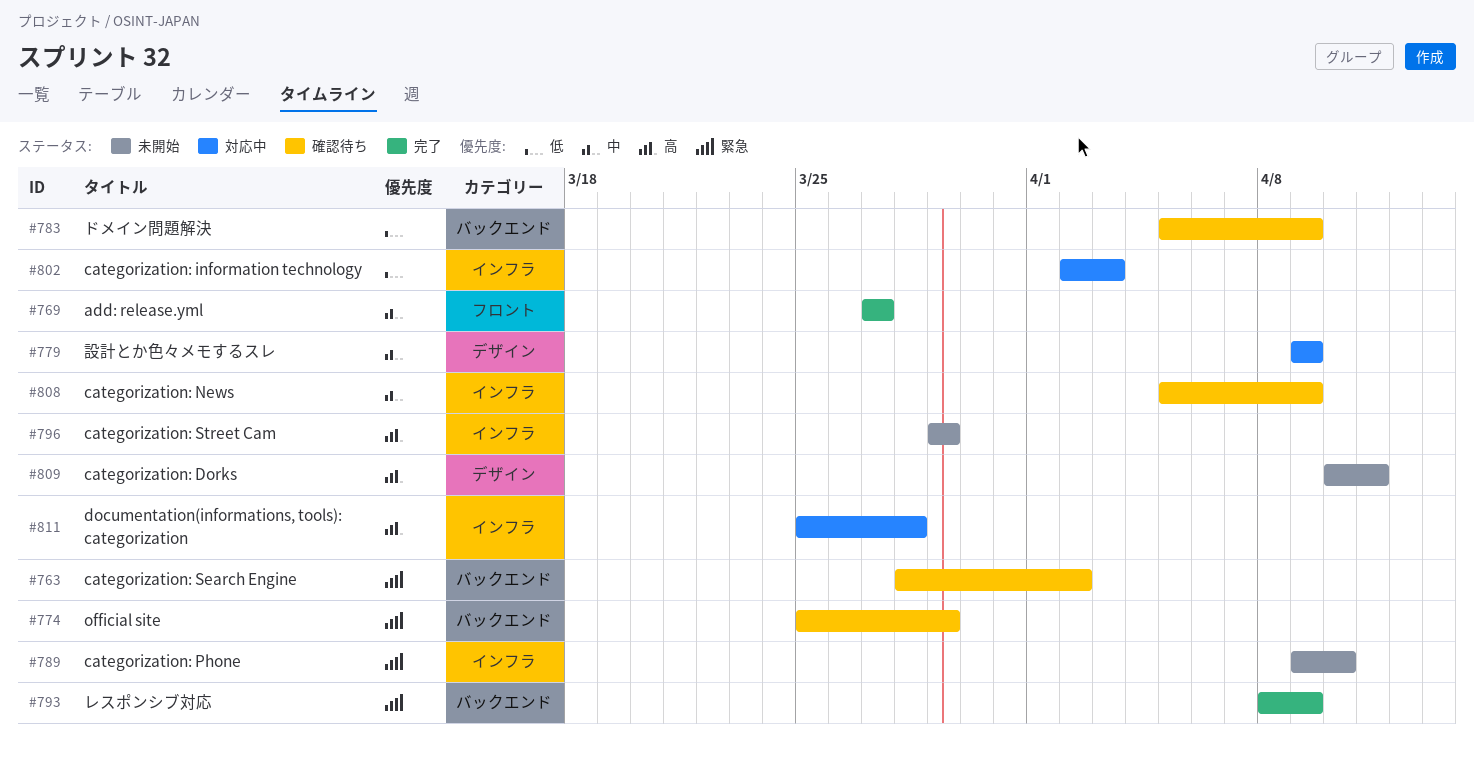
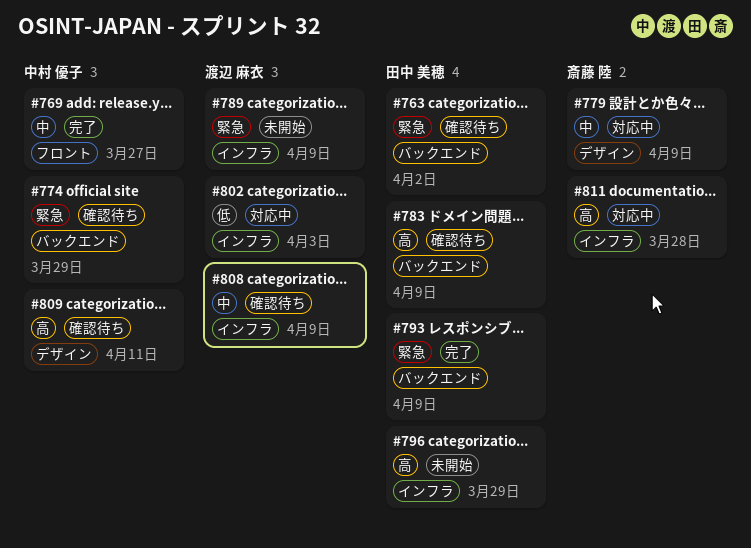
#783, priority: 低 -> 高
#789, due: Apr 10 -> Apr 9
#809, status: 未開始 -> 確認待ち

